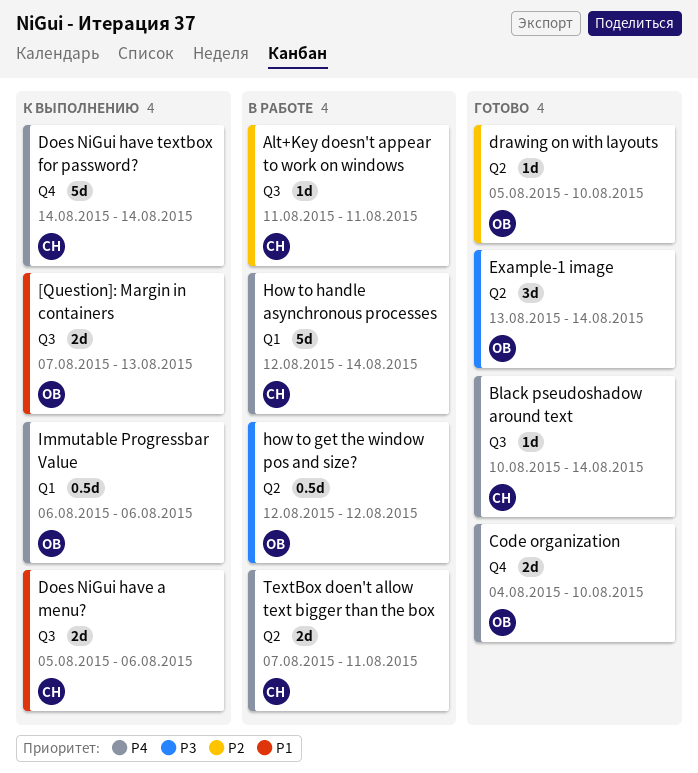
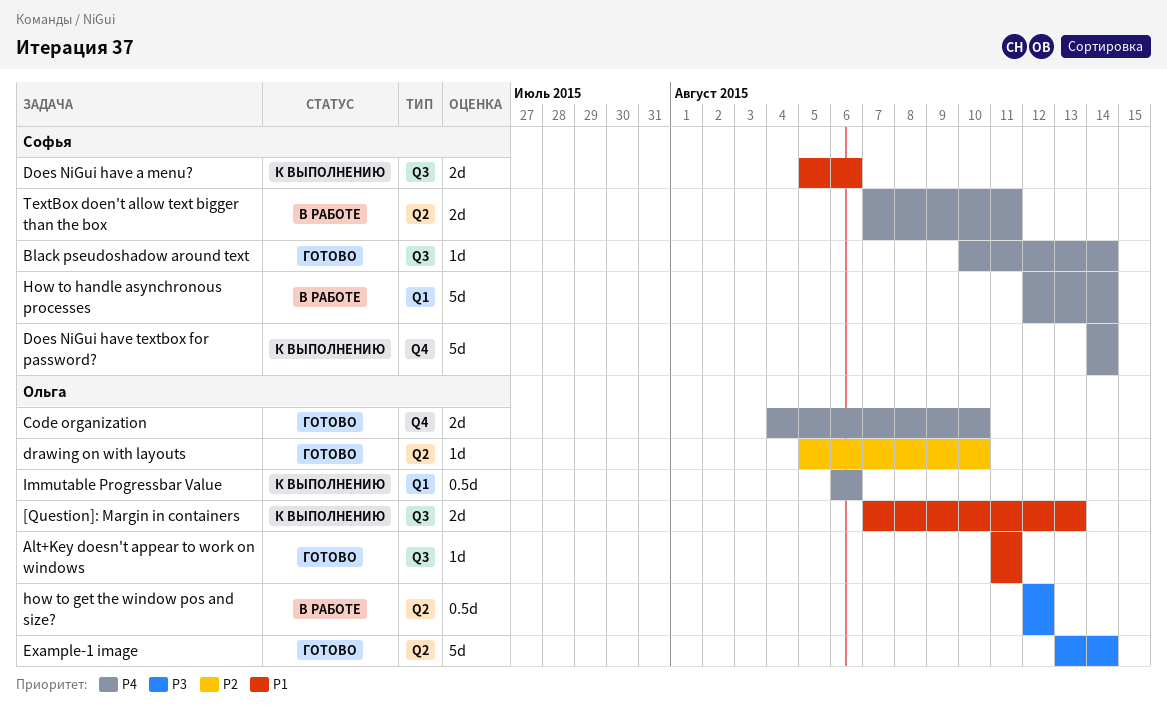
Alt+Key doesn't appear to work on windows, status: В работе -> Готово
Alt+Key doesn't appear to work on windows, owner: Софья -> Ольга
Alt+Key doesn't appear to work on windows, priority: P2 -> P1
Example-1 image, estimate: 3d -> 5d

